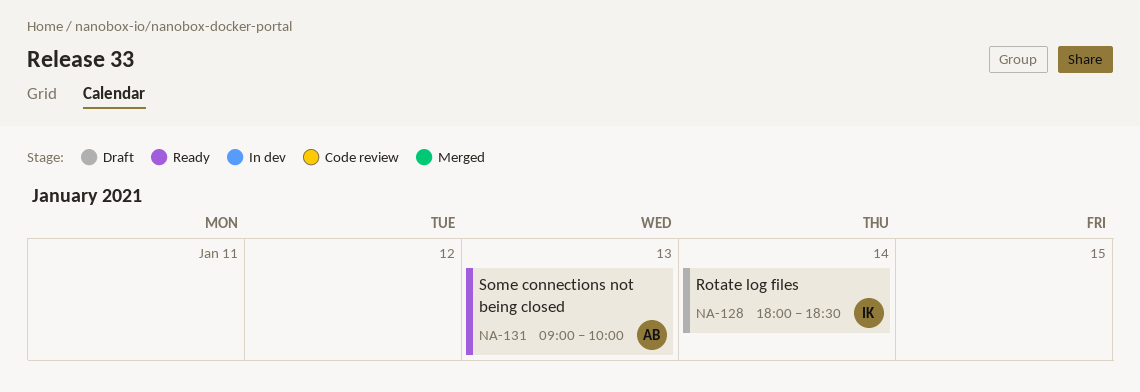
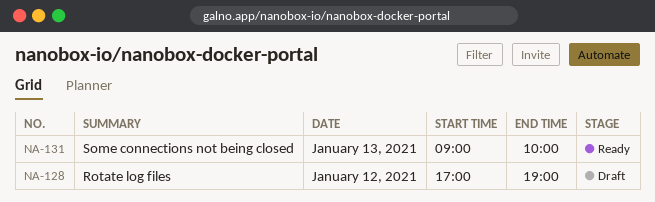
NA-128, day: Jan 14 -> Jan 12
NA-128, begins: 18:00 -> 17:00
NA-128, ends: 18:30 -> 19:00

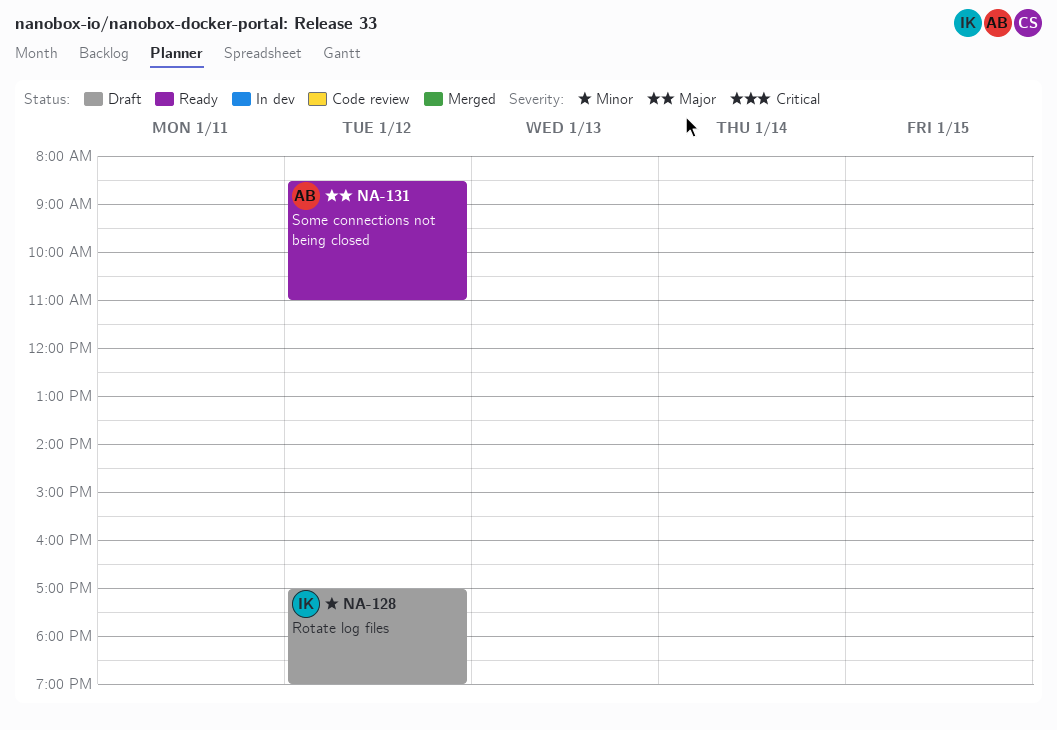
NA-131, day: Jan 13 -> Jan 12
NA-131, begins: 09:00 -> 08:30
NA-131, ends: 10:00 -> 11:00

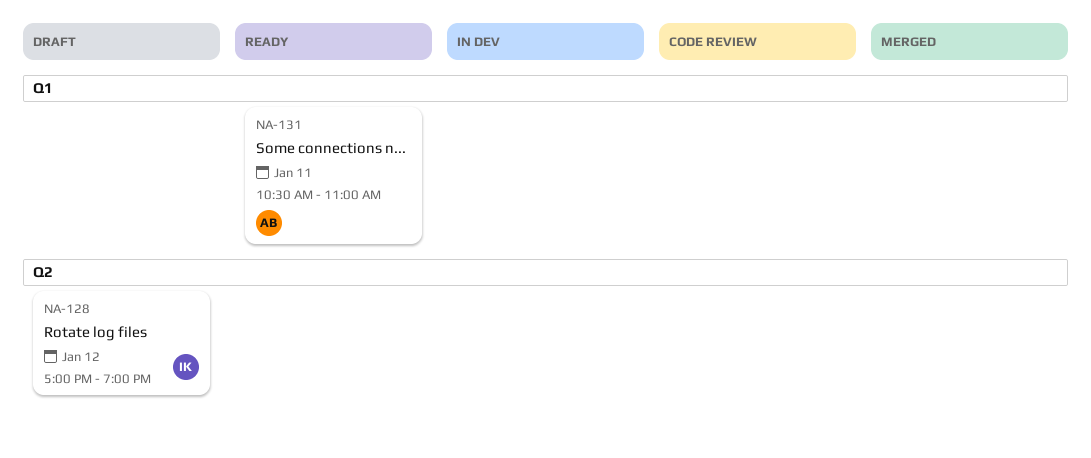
NA-131, day: Jan 12 -> Jan 11
NA-131, begins: 08:30 -> 10:30

